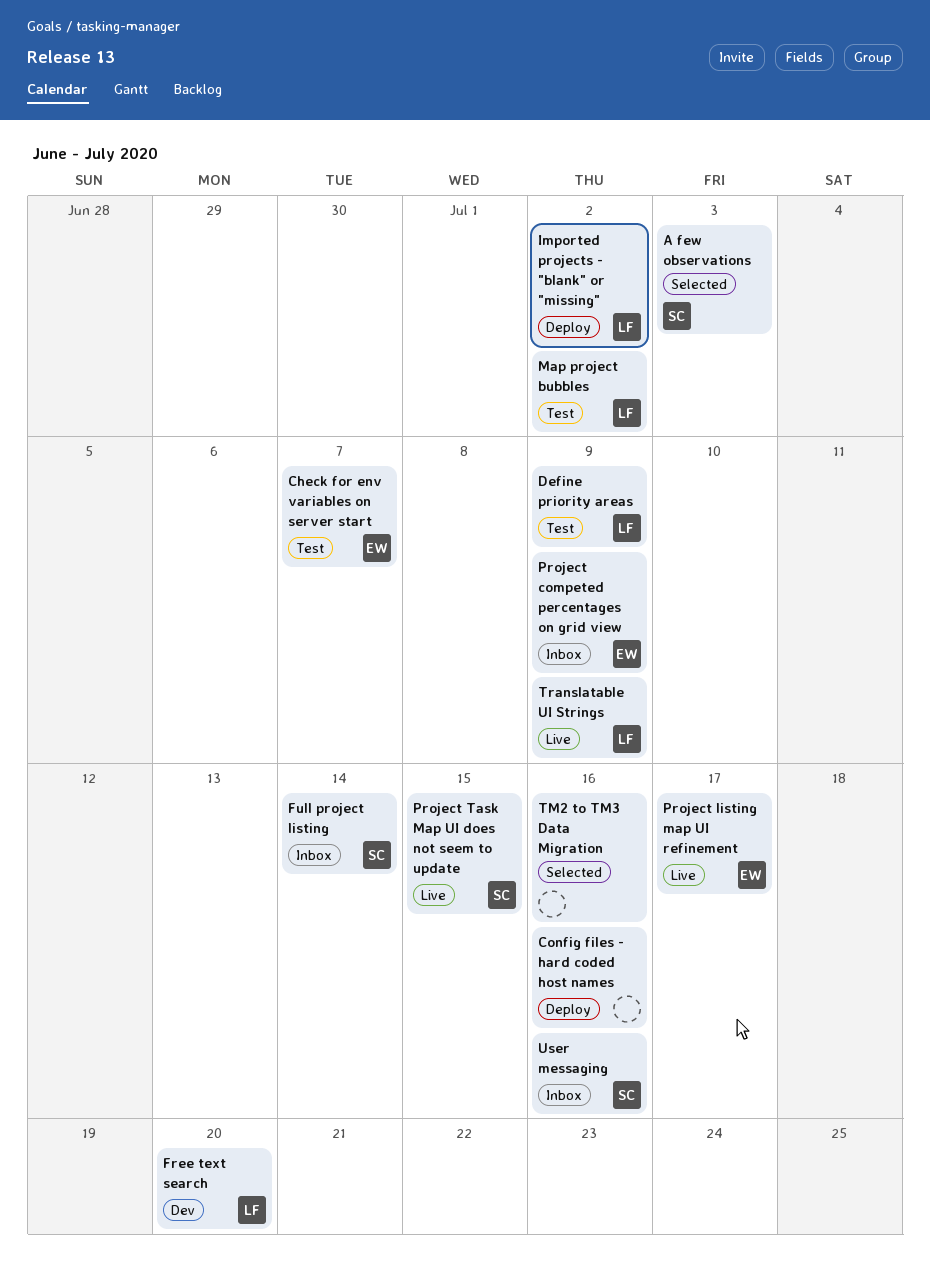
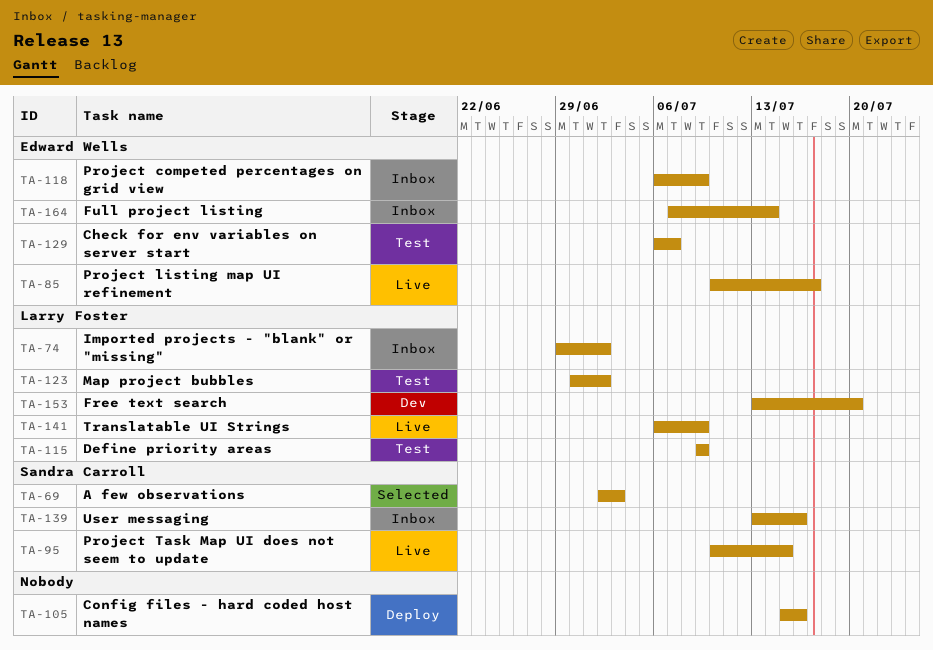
Full project listing, owner: Sandra Carroll -> Edward Wells
Imported projects - "blank" or "missing", status: Deploy -> Inbox
TM2 to TM3 Data Migration: present -> none

